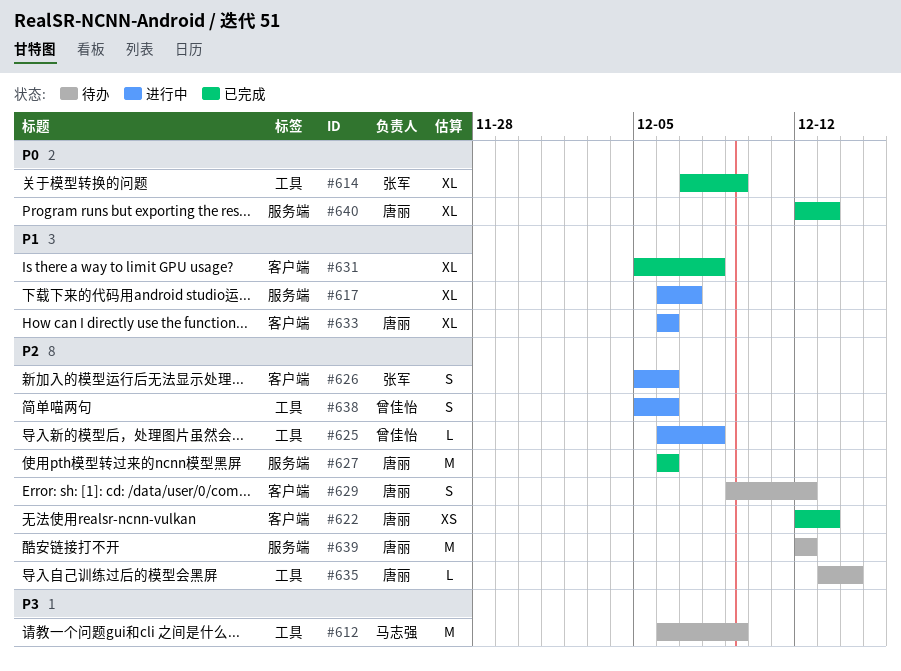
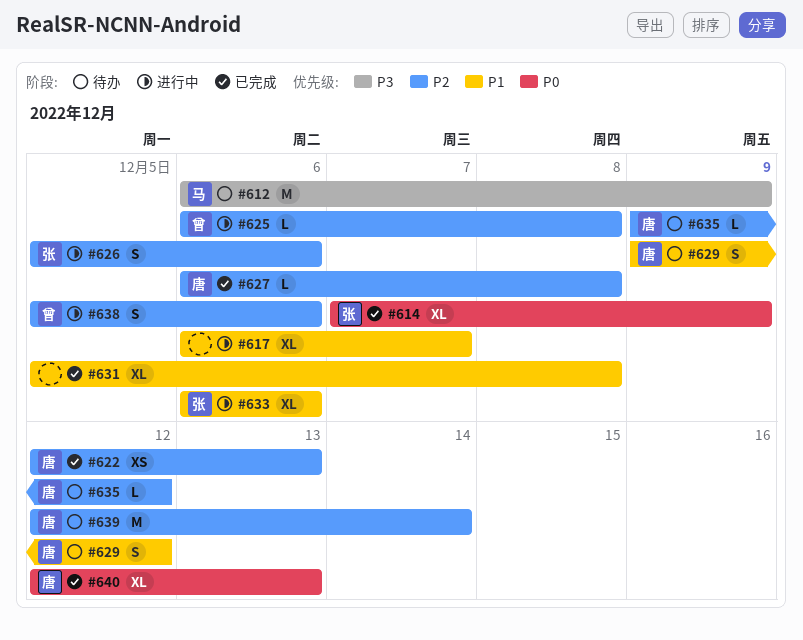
#627, estimate: M -> L
#627, due: Dec 6 -> Dec 8
#629, priority: P2 -> P1
#633, owner: 唐丽 -> 张军
#635, start: Dec 13 -> Dec 9
#635, due: Dec 14 -> Dec 12
#639, due: Dec 12 -> Dec 14

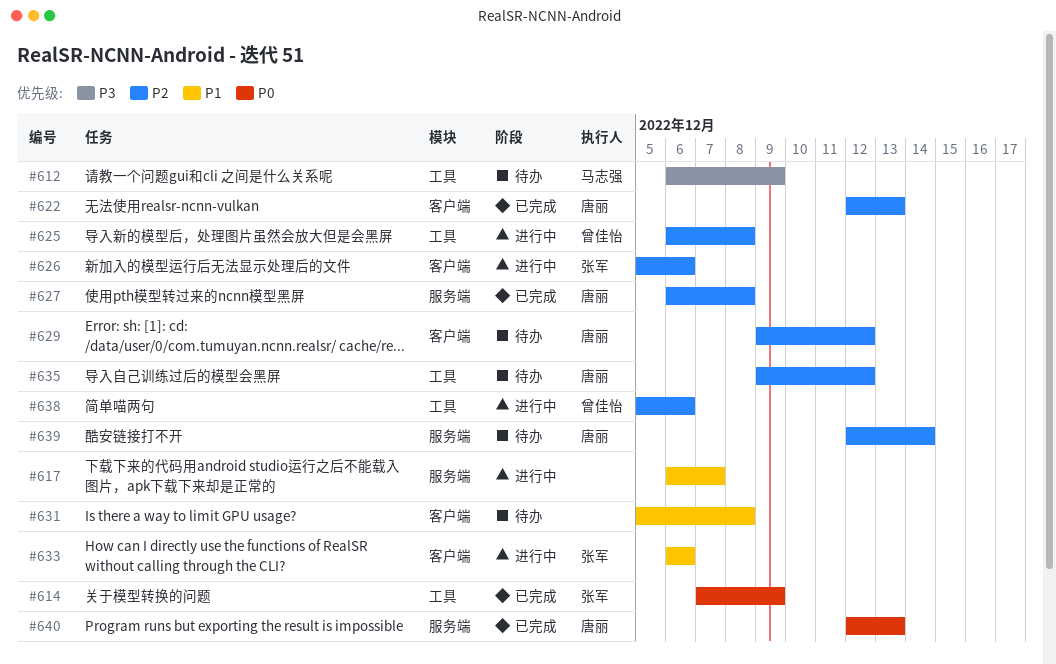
#629, priority: P1 -> P2
#631, status: 已完成 -> 待办

